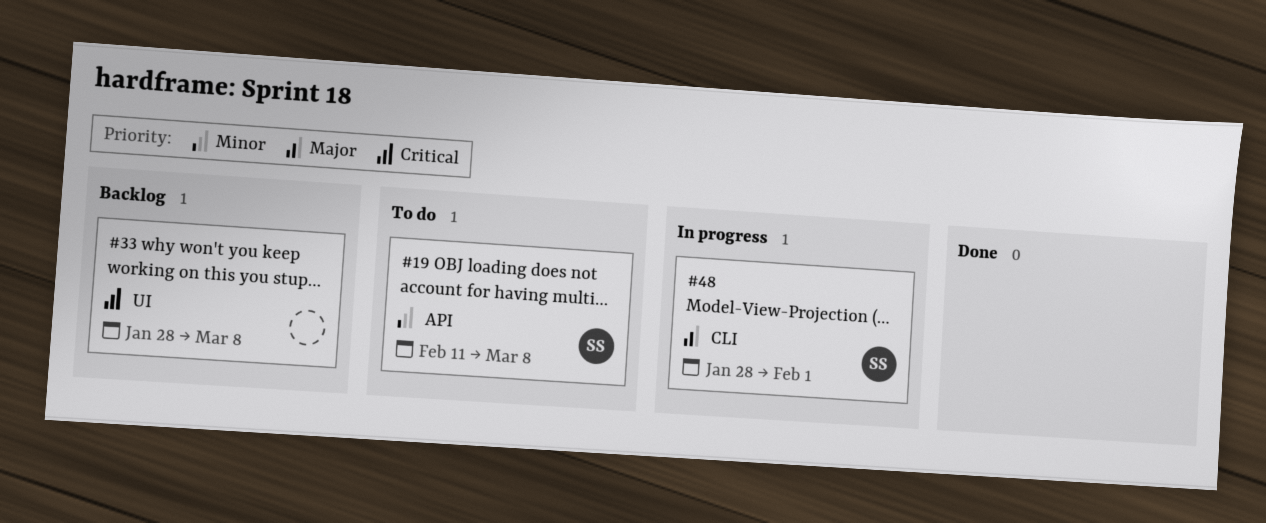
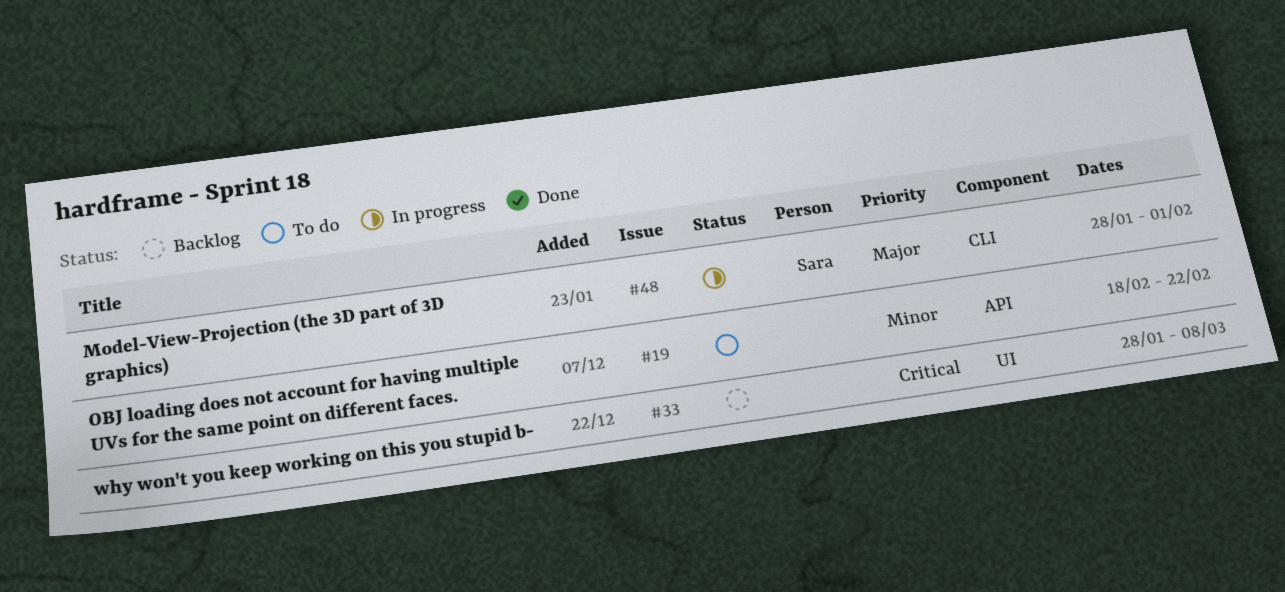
#19, owner: Sara -> none
#19, start: Feb 11 -> Feb 18
#19, due: Mar 8 -> Feb 22

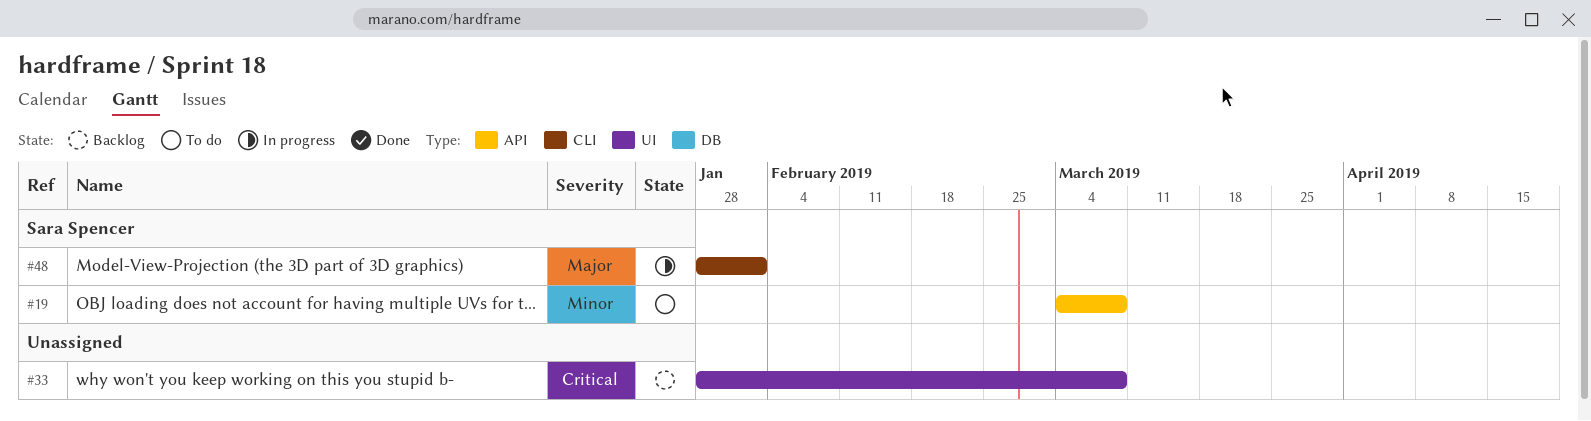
#19, owner: none -> Sara Spencer
#19, start: Feb 18 -> Mar 4
#19, due: Feb 22 -> Mar 8

